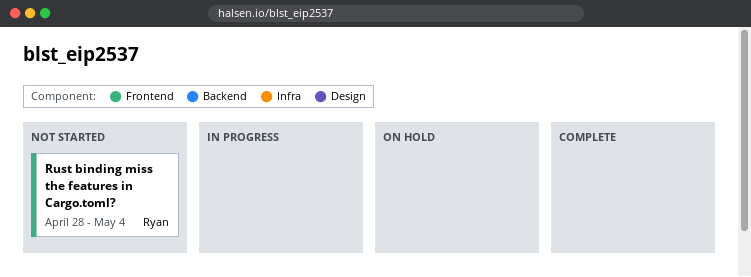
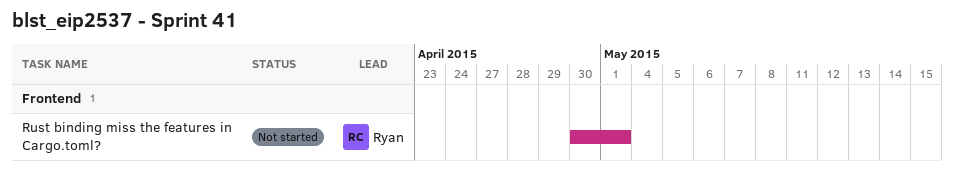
Rust binding miss the features in Cargo.toml?, start: Apr 28 -> Apr 30
Rust binding miss the features in Cargo.toml?, due: May 4 -> May 1

